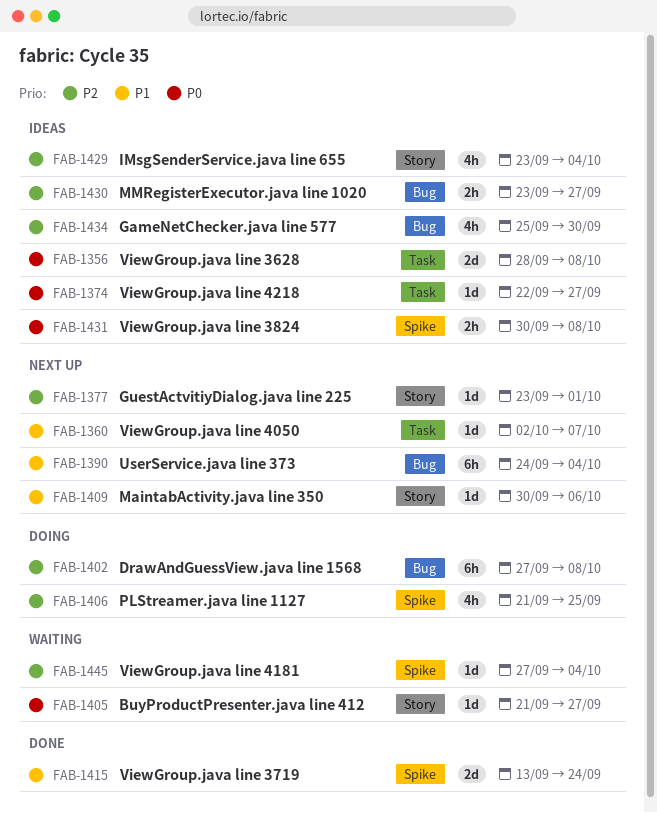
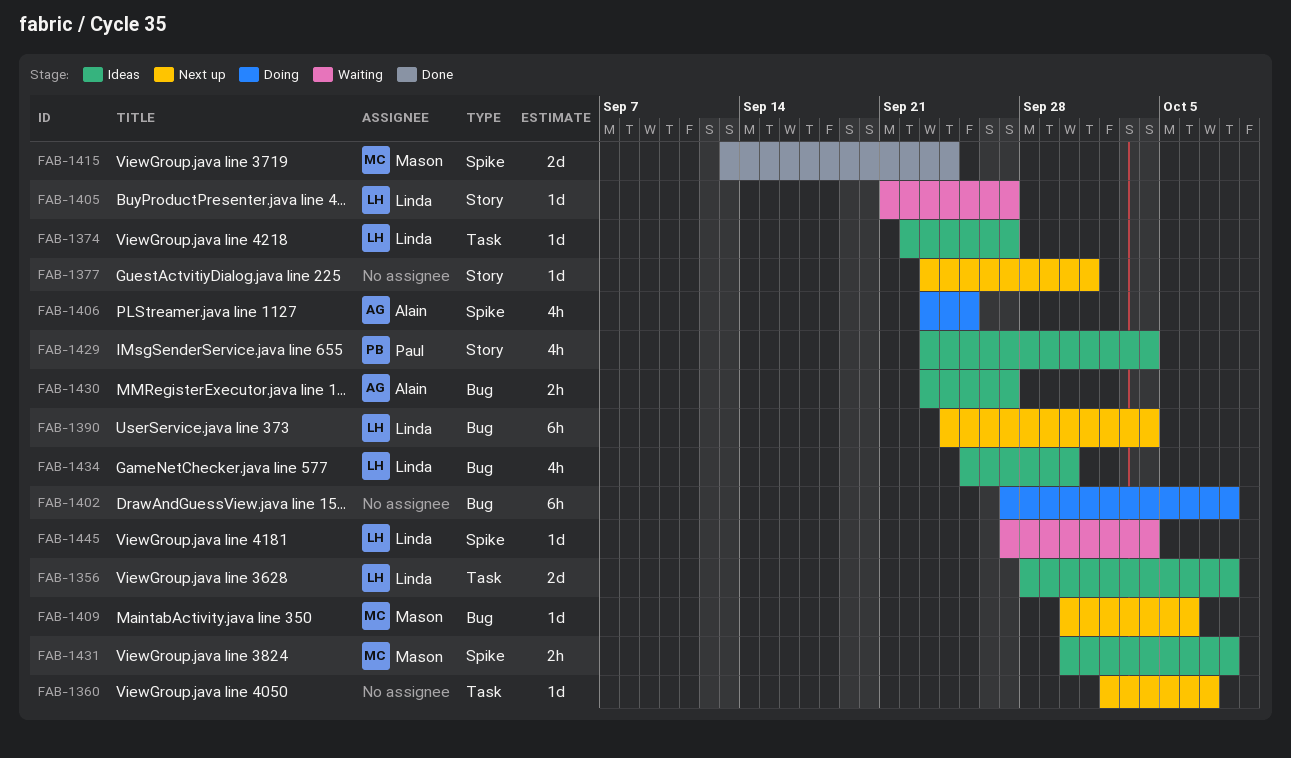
FAB-1406, start: Sep 21 -> Sep 23
FAB-1409, label: Story -> Bug

